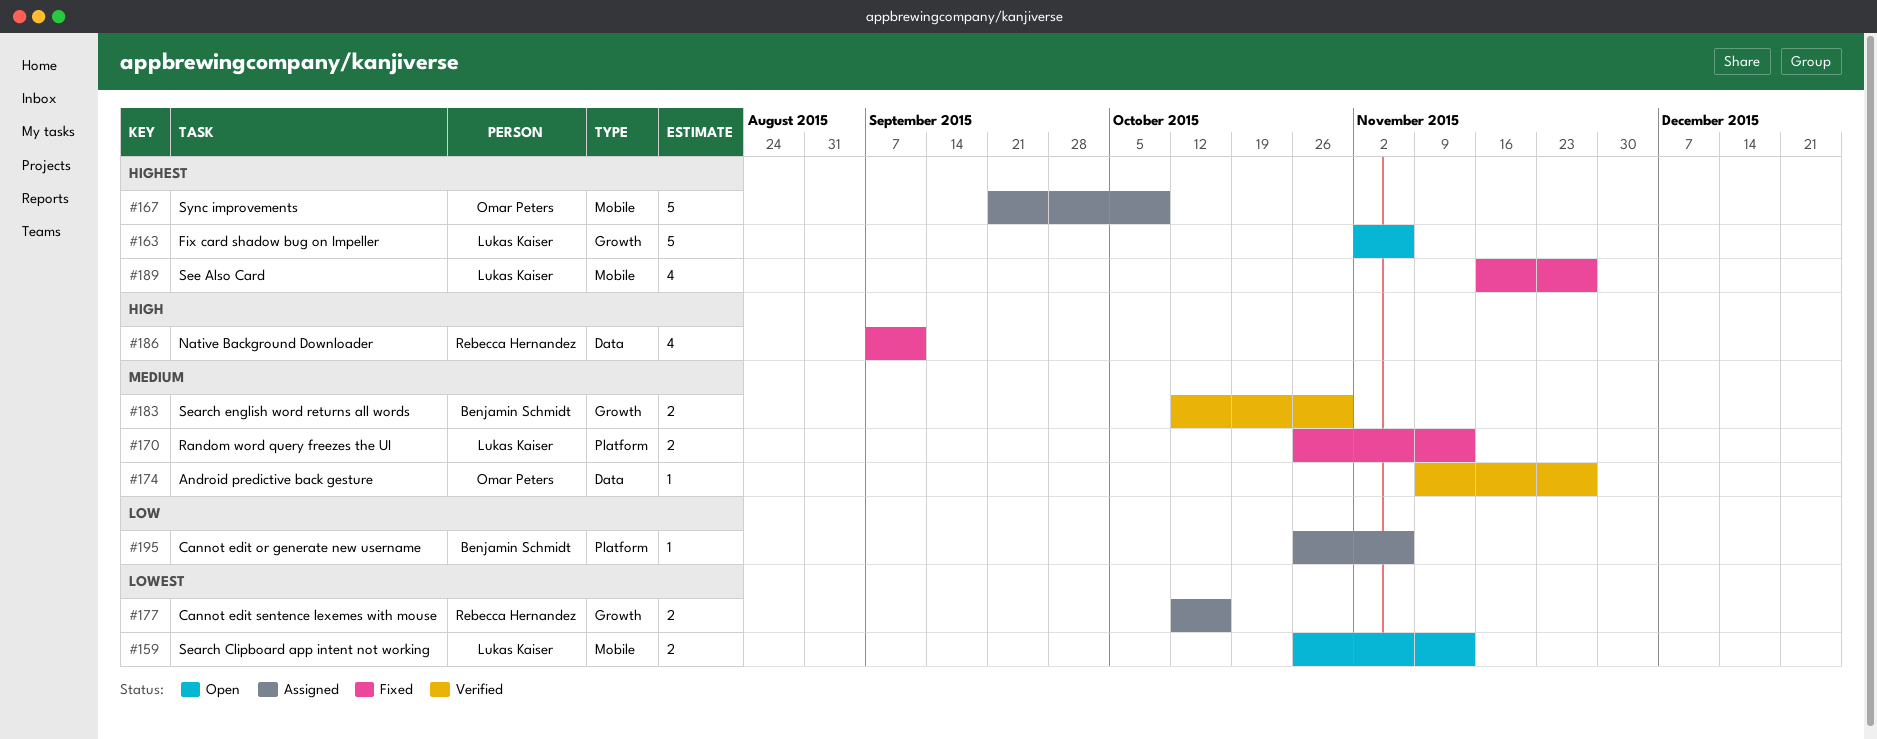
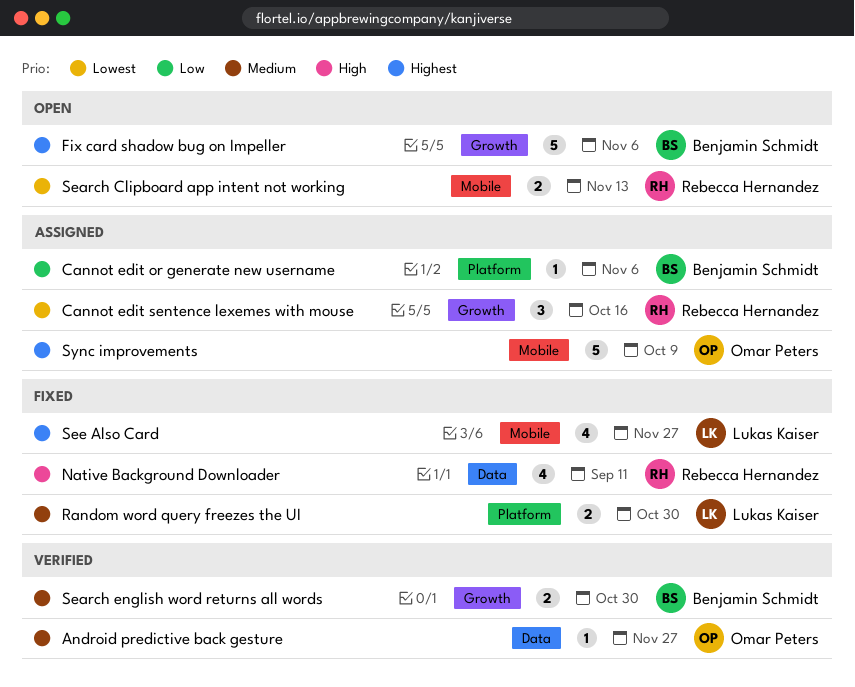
Cannot edit sentence lexemes with mouse, estimate: 2 -> 3
Fix card shadow bug on Impeller, owner: Lukas Kaiser -> Benjamin Schmidt
Random word query freezes the UI, due: Nov 13 -> Oct 30
Search Clipboard app intent not working, owner: Lukas Kaiser -> Rebecca Hernandez

